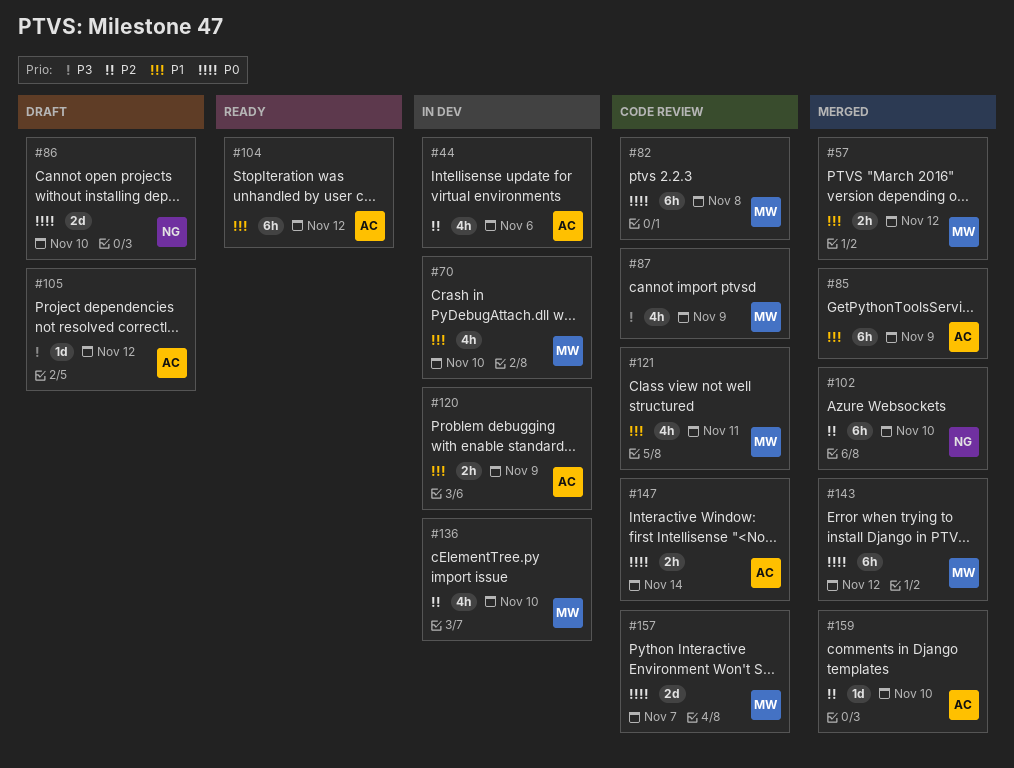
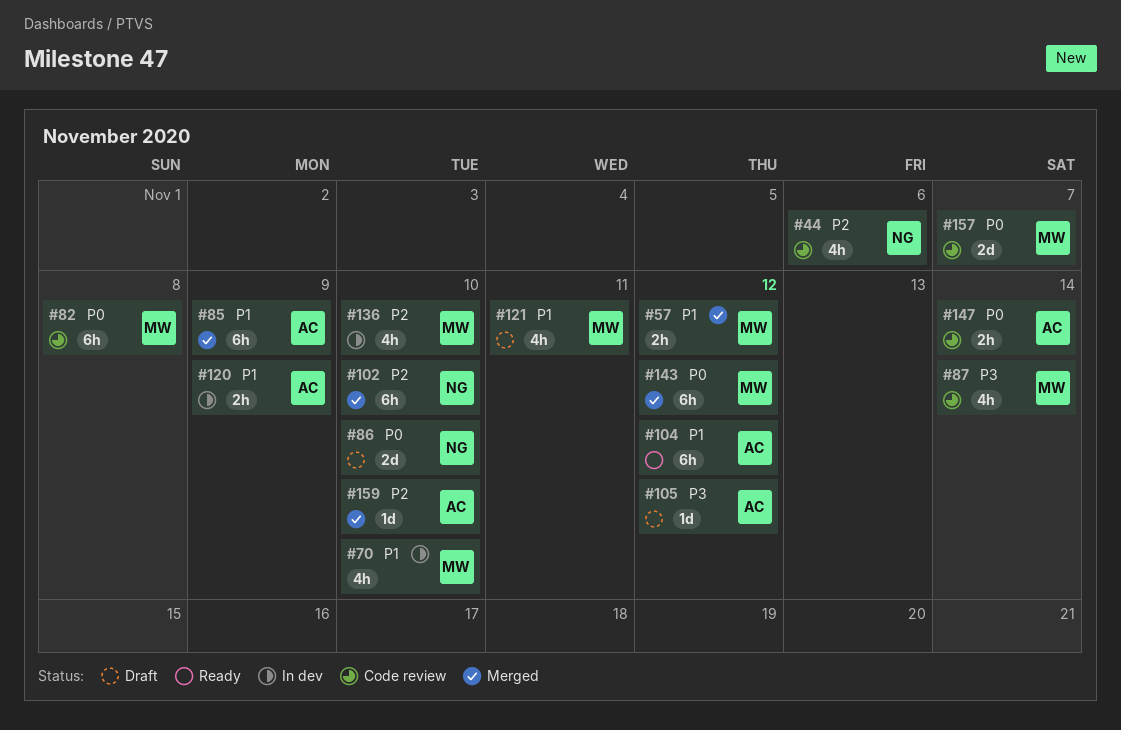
#44, status: In dev -> Code review
#44, owner: AC -> NG
#87, due: Nov 9 -> Nov 14
#121, status: Code review -> Draft

